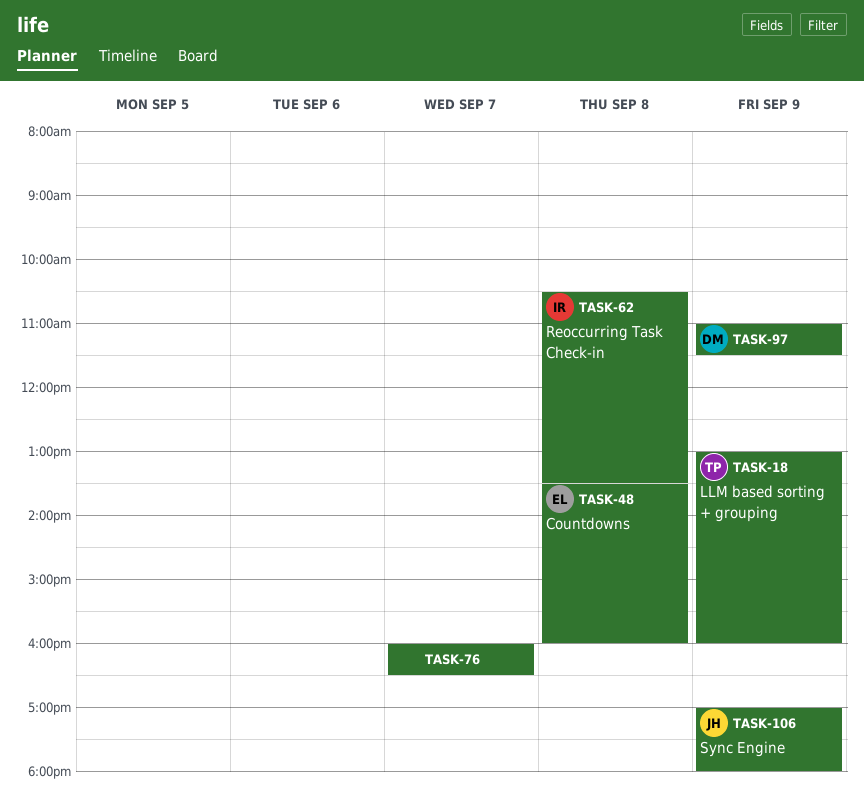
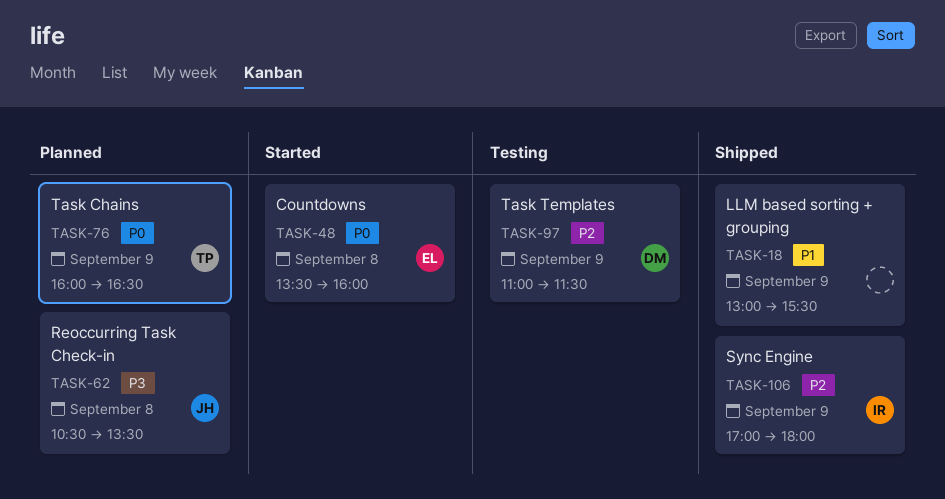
TASK-18, owner: TP -> none
TASK-18, ends: 16:00 -> 15:30
TASK-62, owner: IR -> JH
TASK-76, owner: none -> TP
TASK-76, day: Sep 7 -> Sep 9
TASK-106, owner: JH -> IR

